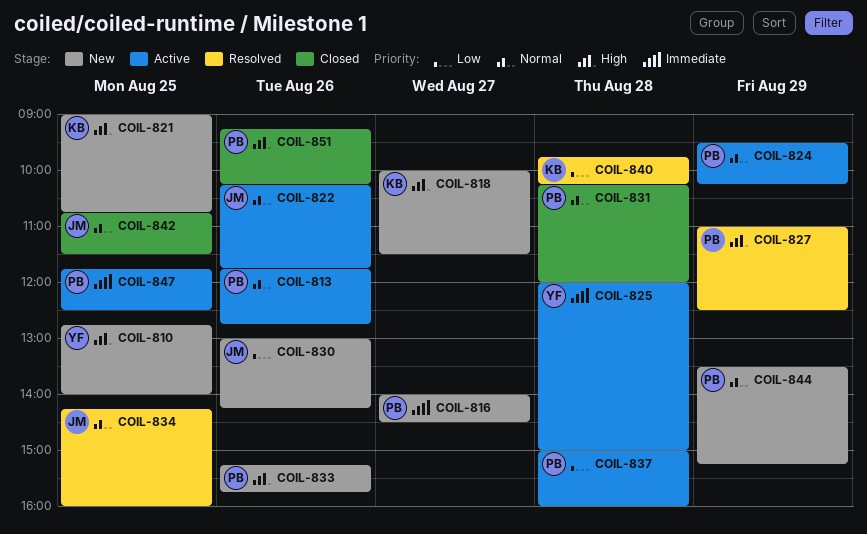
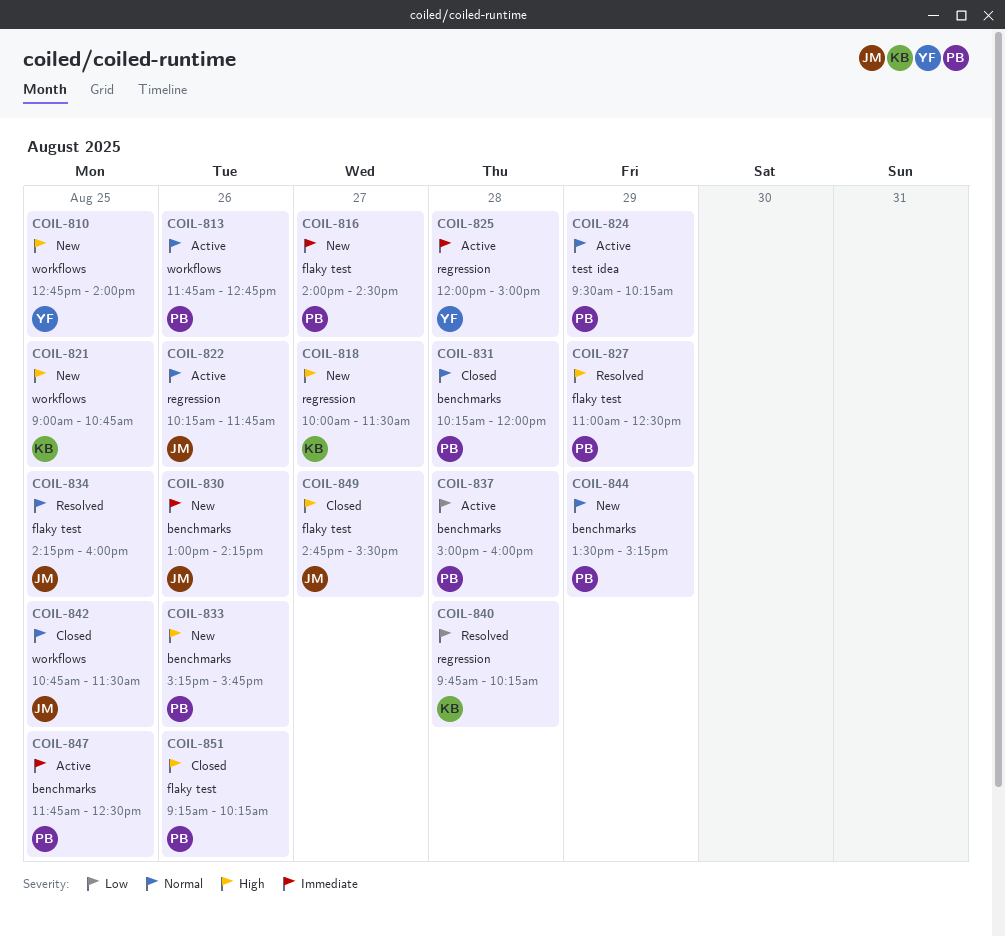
COIL-830, priority: Low -> Immediate
COIL-849: none -> present

